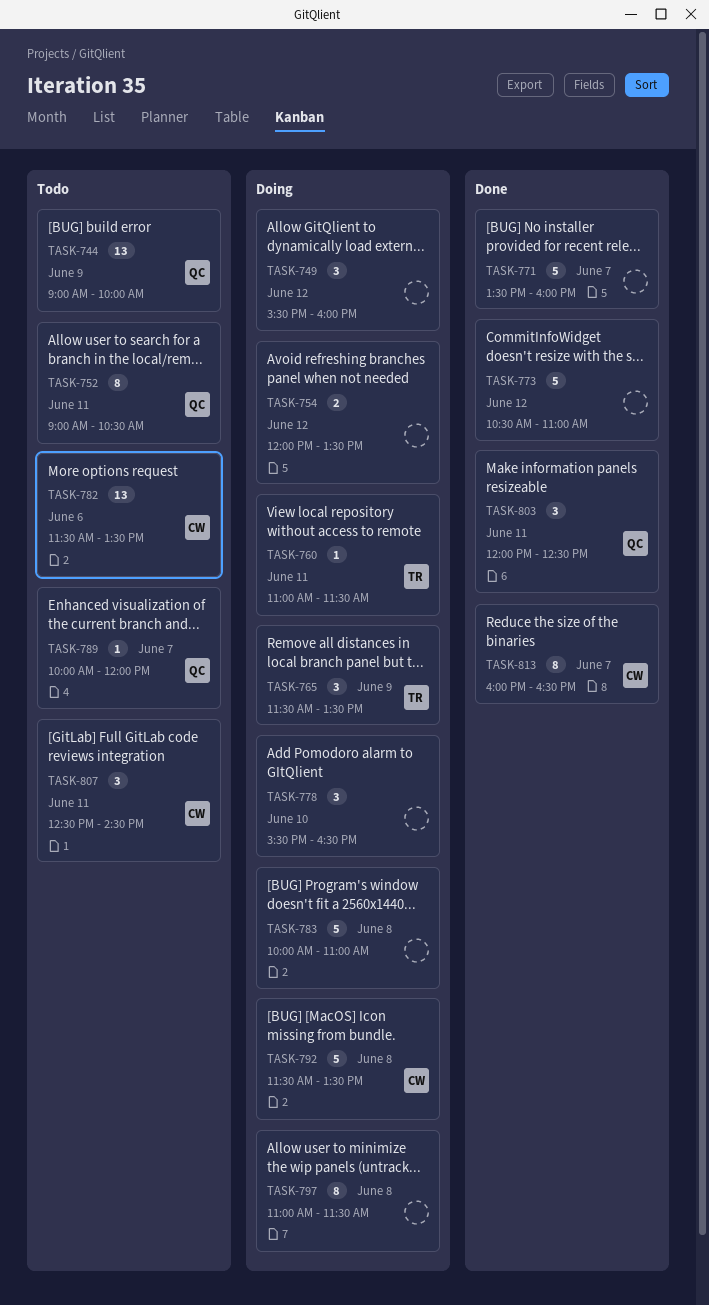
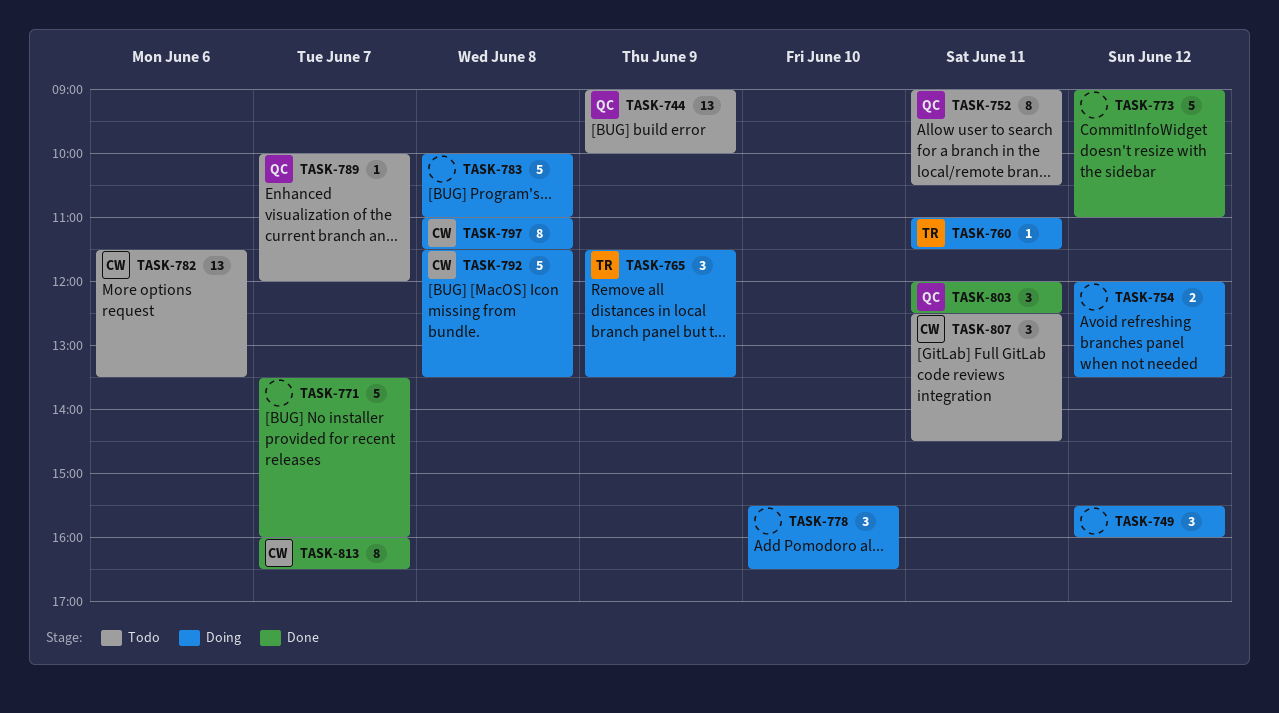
TASK-773, begins: 10:30 -> 09:00
TASK-797, owner: none -> CW

